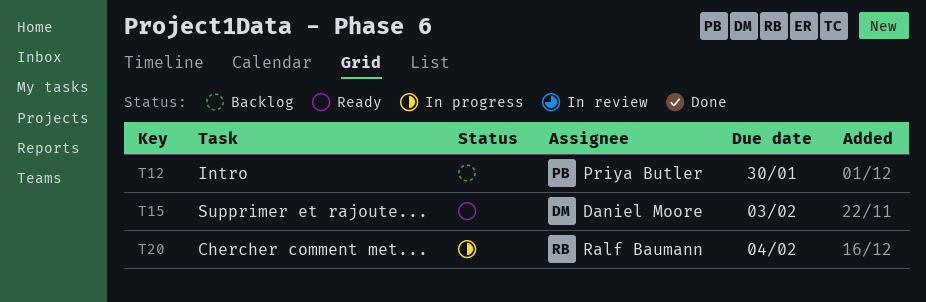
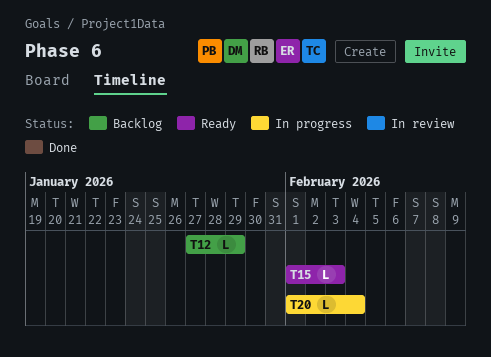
T12, due: Jan 30 -> Jan 29

